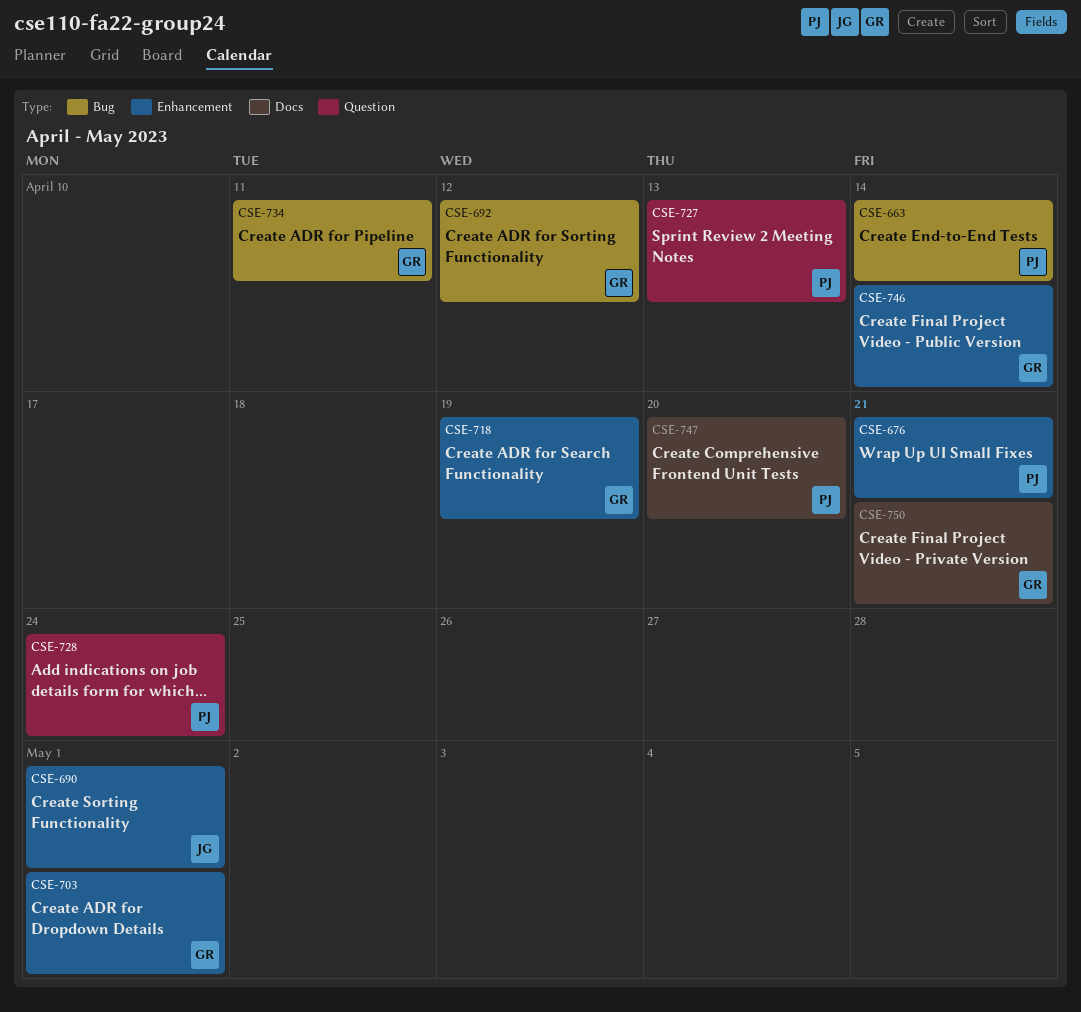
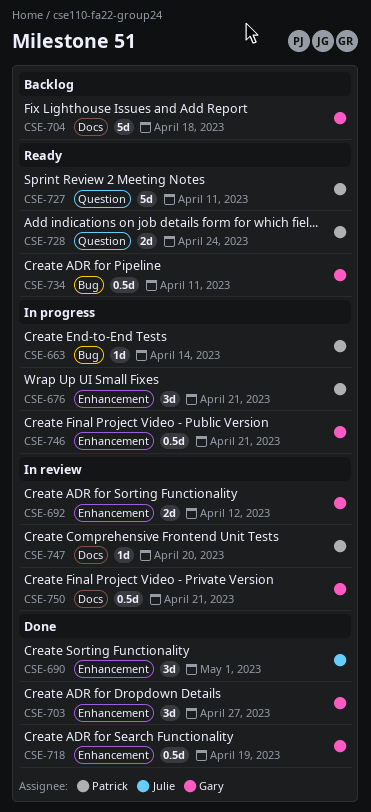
CSE-692, label: Bug -> Enhancement
CSE-703, due: May 1 -> Apr 27
CSE-704: none -> present
CSE-727, due: Apr 13 -> Apr 11
CSE-746, due: Apr 14 -> Apr 21

